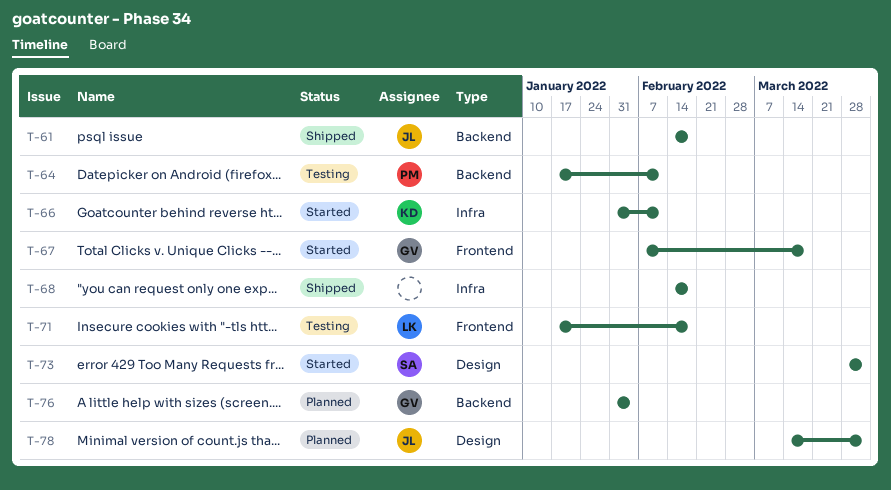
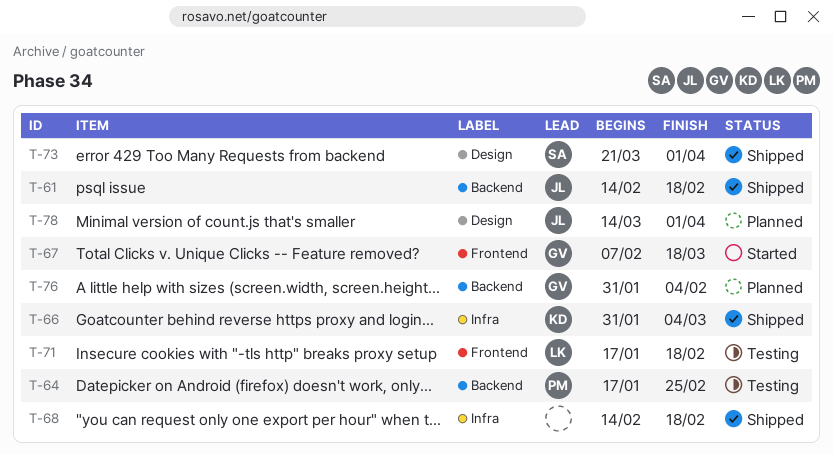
T-64, due: Feb 11 -> Feb 25
T-66, status: Started -> Shipped
T-66, due: Feb 11 -> Mar 4
T-73, status: Started -> Shipped
T-73, start: Mar 28 -> Mar 21

